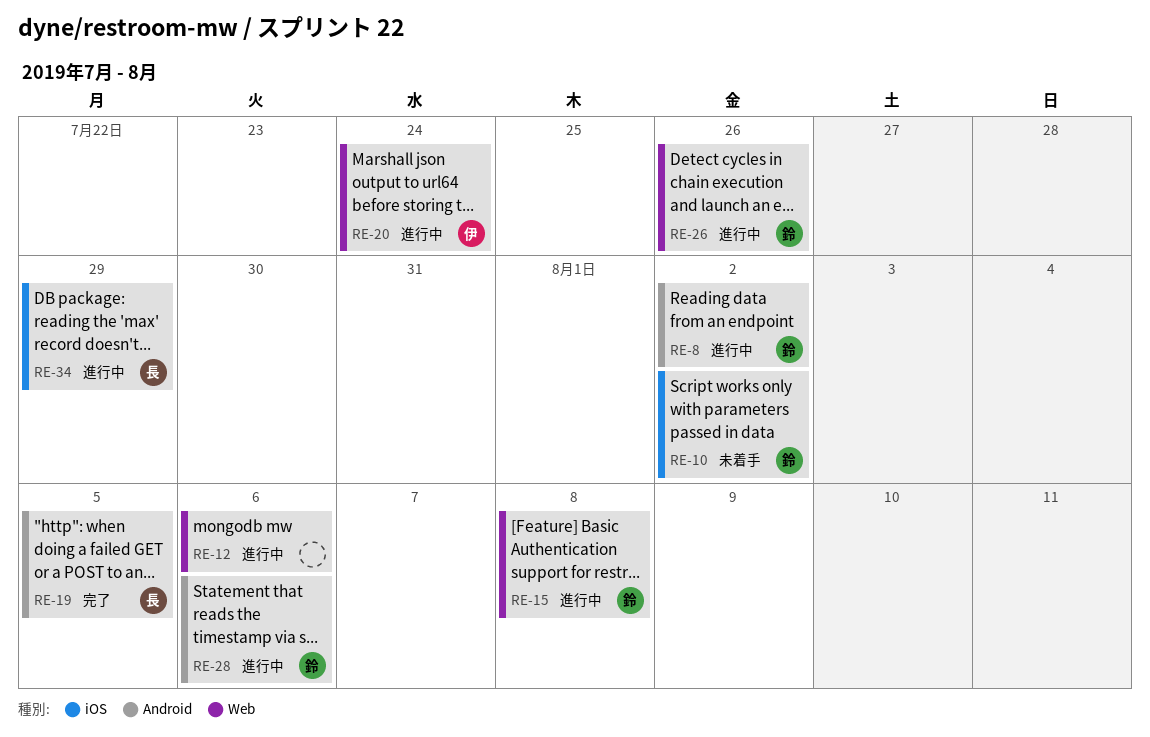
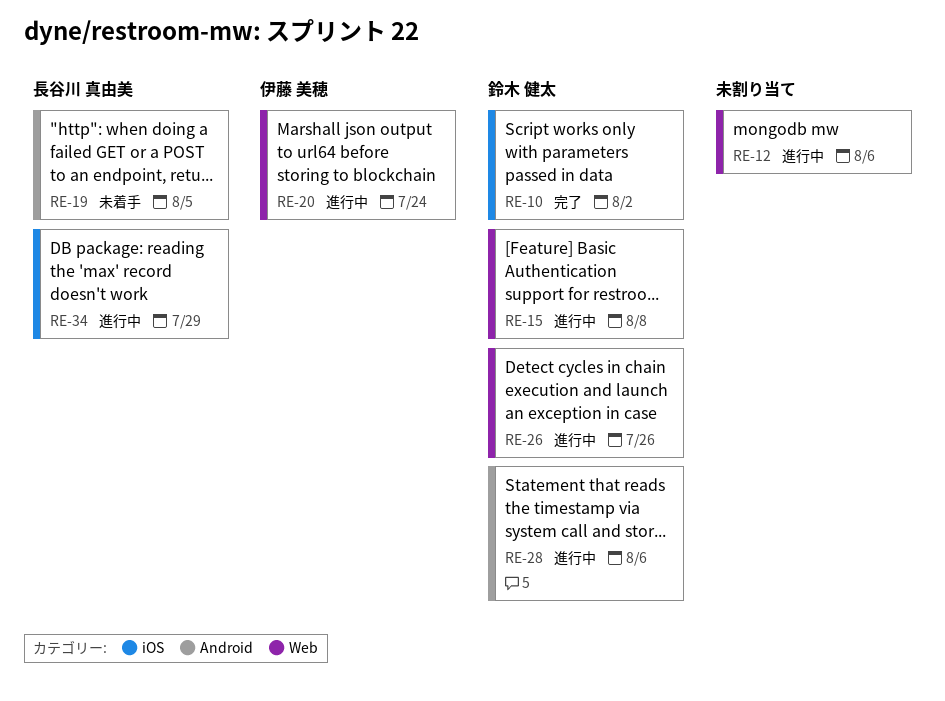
RE-8: present -> none
RE-10, status: 未着手 -> 完了
RE-19, status: 完了 -> 未着手

